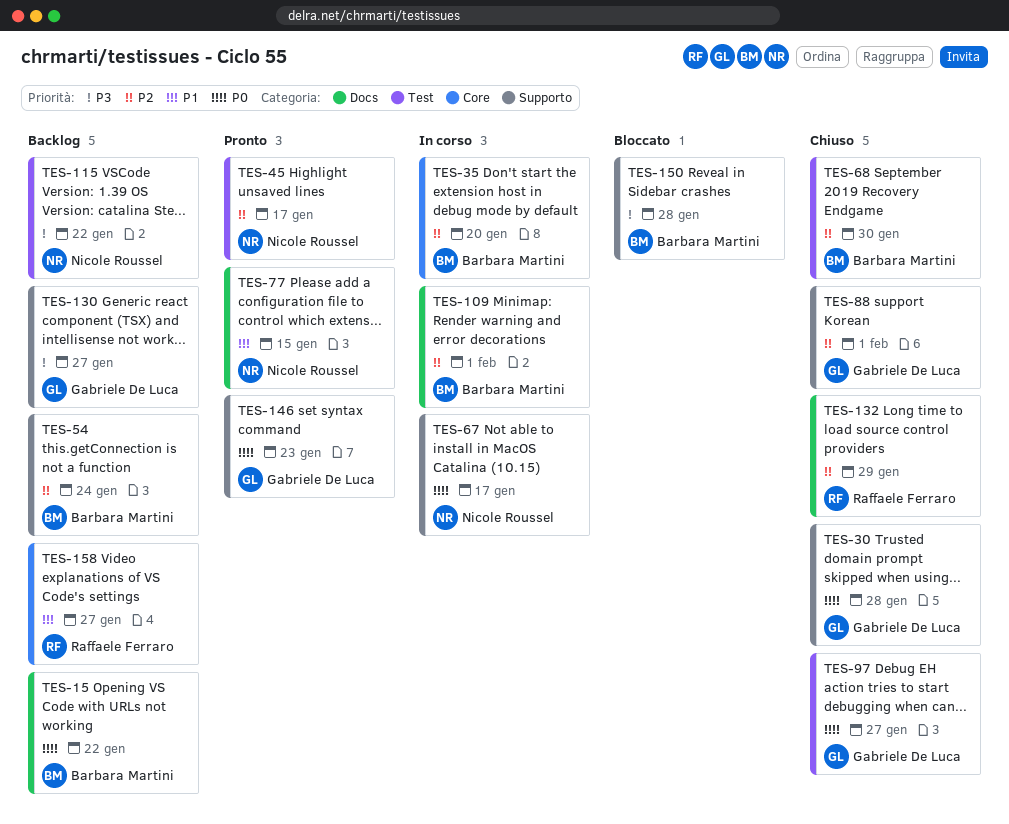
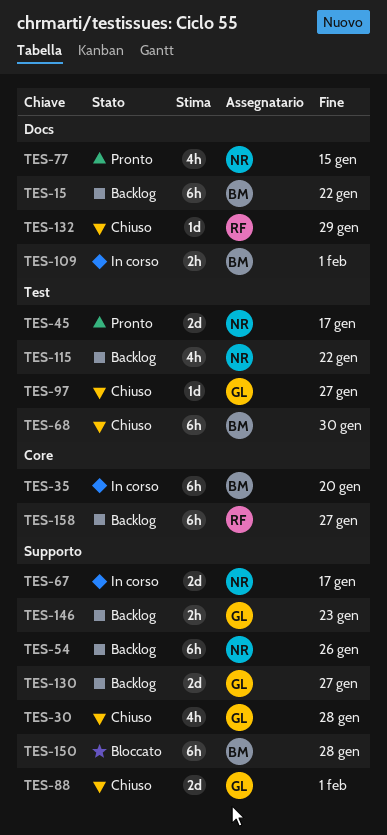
TES-54, owner: Barbara Martini -> Nicole Roussel
TES-54, due: Jan 24 -> Jan 26
TES-146, status: Pronto -> Backlog

